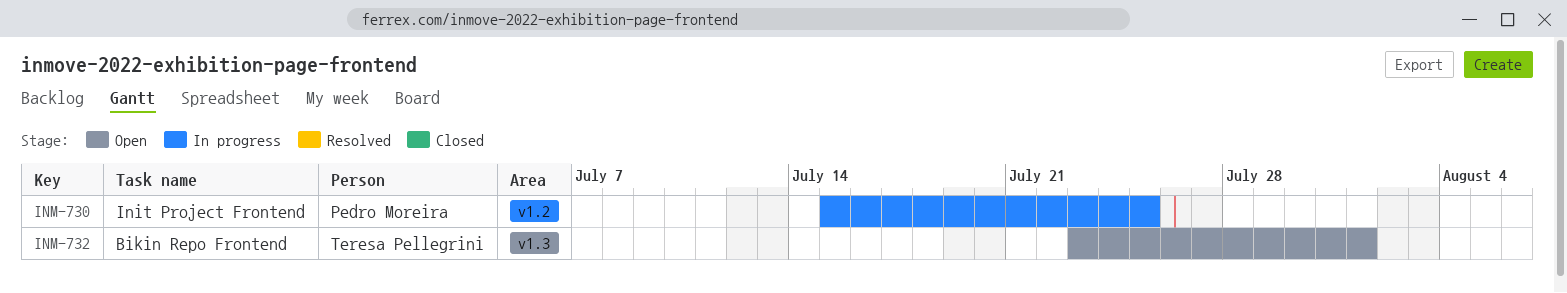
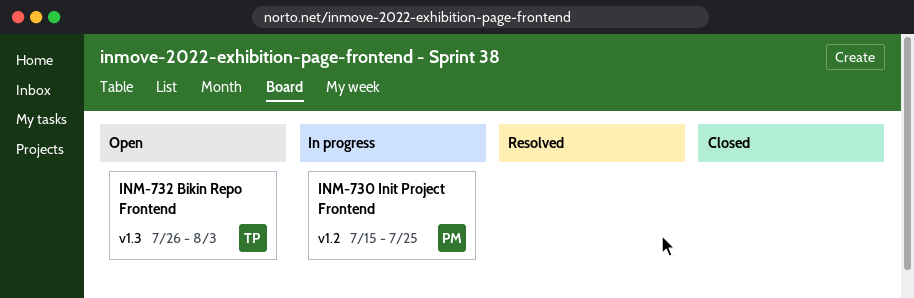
INM-732, start: Jul 23 -> Jul 26
INM-732, due: Aug 1 -> Aug 3

